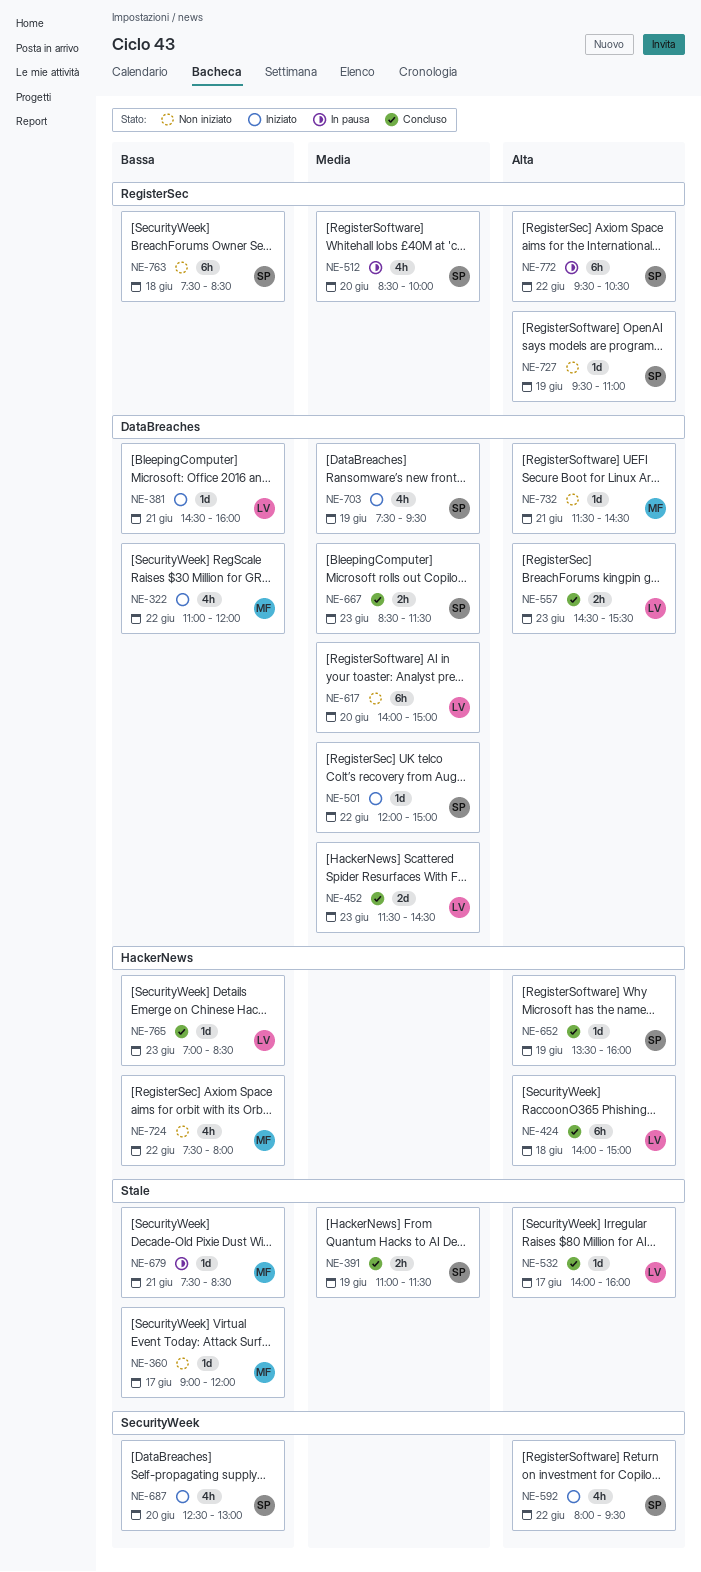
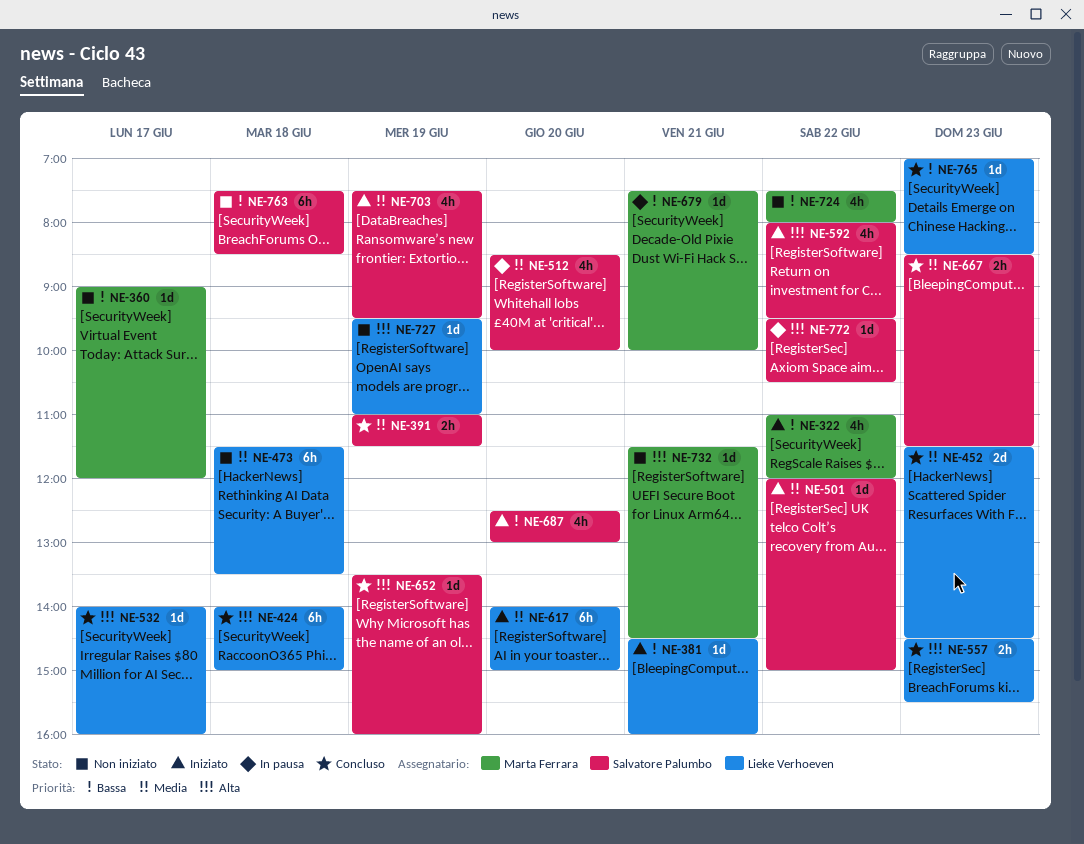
NE-473: none -> present
NE-617, status: Non iniziato -> Iniziato
NE-679, ends: 08:30 -> 10:00
NE-727, owner: Salvatore Palumbo -> Lieke Verhoeven
NE-772, estimate: 6h -> 1d

